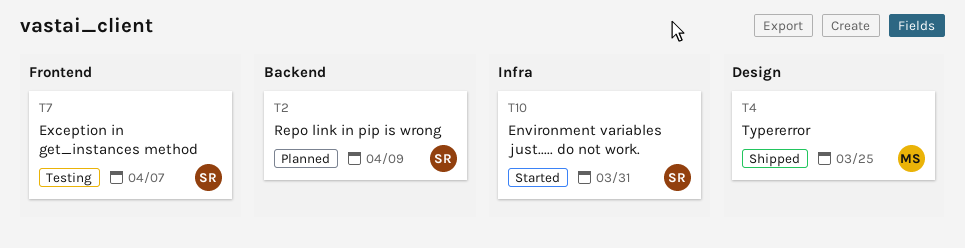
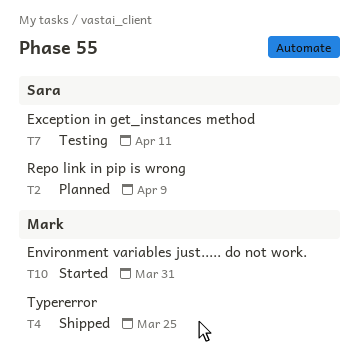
T7, due: Apr 7 -> Apr 11
T10, owner: Sara -> Mark

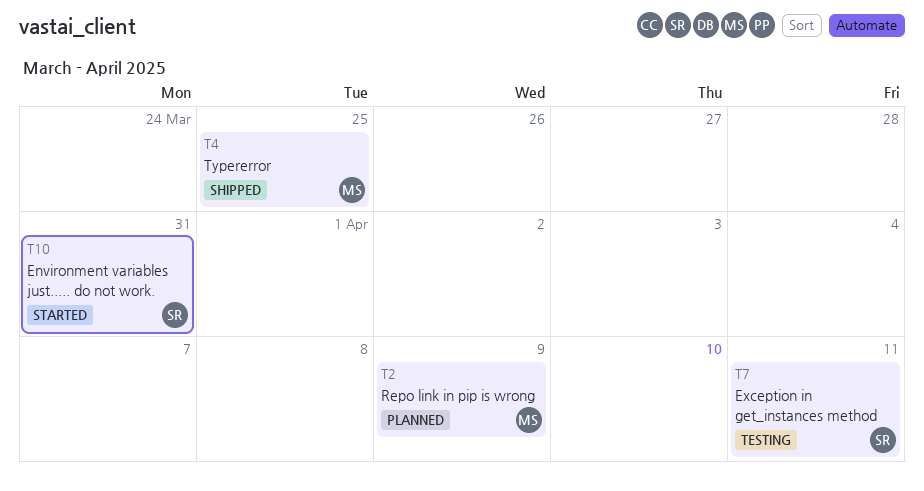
T2, owner: Sara -> Mark
T10, owner: Mark -> Sara

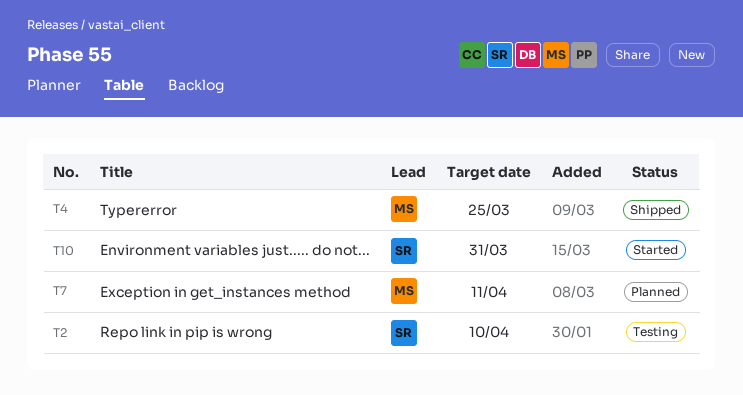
T2, status: Planned -> Testing
T2, owner: MS -> SR
T2, due: Apr 9 -> Apr 10
T7, status: Testing -> Planned
T7, owner: SR -> MS

